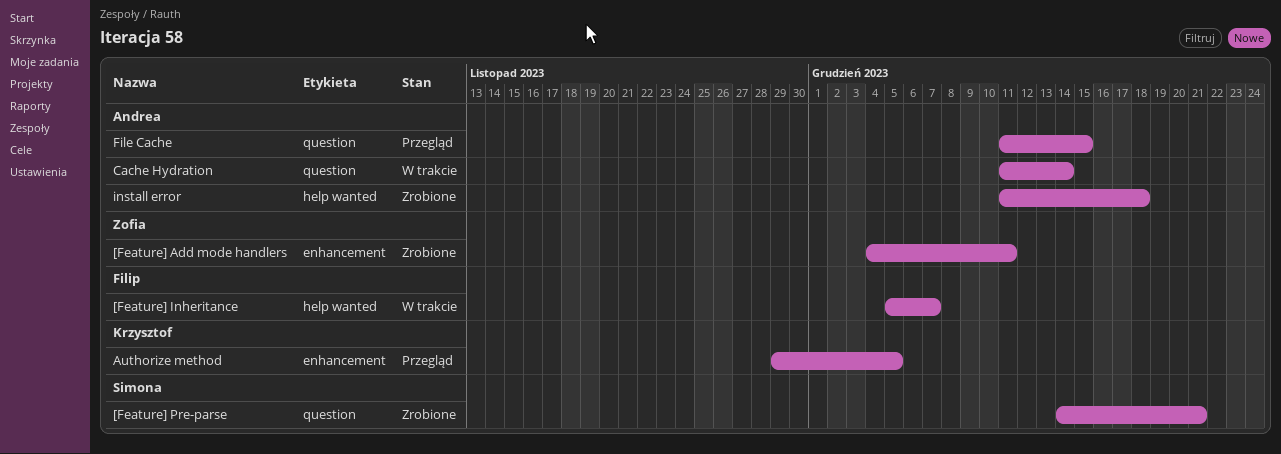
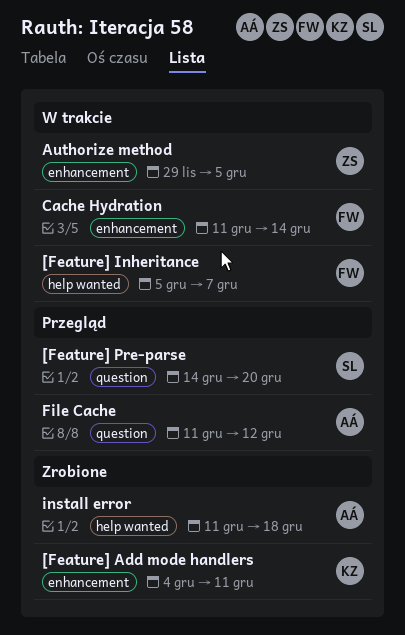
[Feature] Add mode handlers, owner: Zofia -> Krzysztof
[Feature] Pre-parse, status: Zrobione -> Przegląd
[Feature] Pre-parse, due: Dec 21 -> Dec 20
Authorize method, status: Przegląd -> W trakcie
Authorize method, owner: Krzysztof -> Zofia
Cache Hydration, owner: Andrea -> Filip
Cache Hydration, label: question -> enhancement
File Cache, due: Dec 15 -> Dec 12

